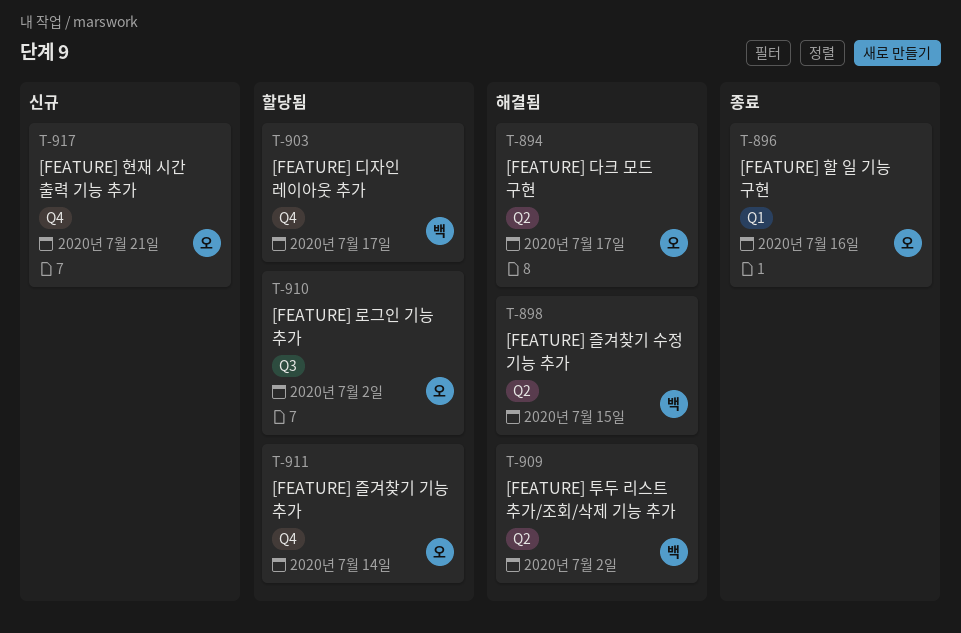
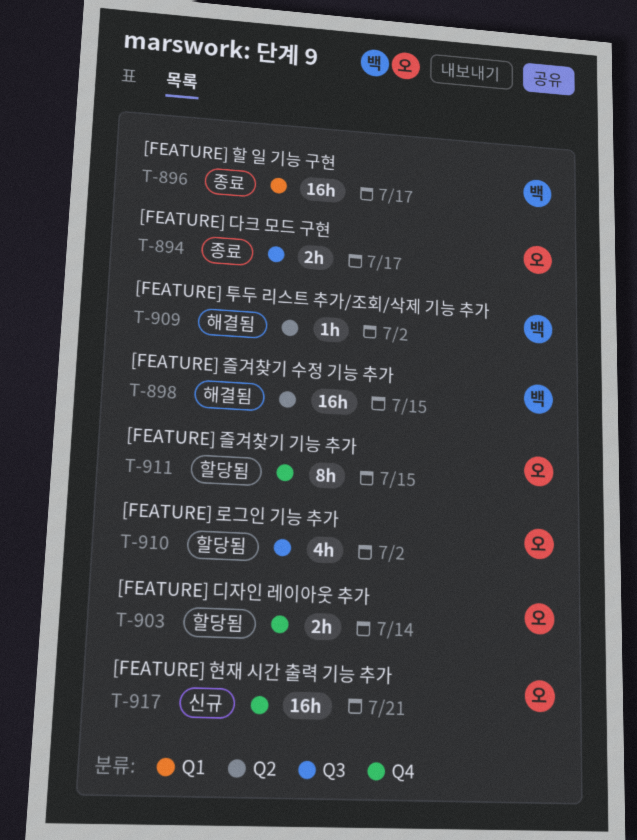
T-894, status: 해결됨 -> 종료
T-894, label: Q2 -> Q3
T-896, owner: 오 -> 백
T-896, due: Jul 16 -> Jul 17
T-903, owner: 백 -> 오
T-903, due: Jul 17 -> Jul 14
T-911, due: Jul 14 -> Jul 15

